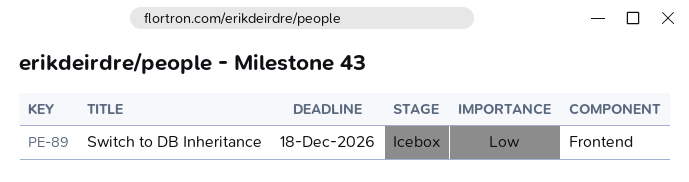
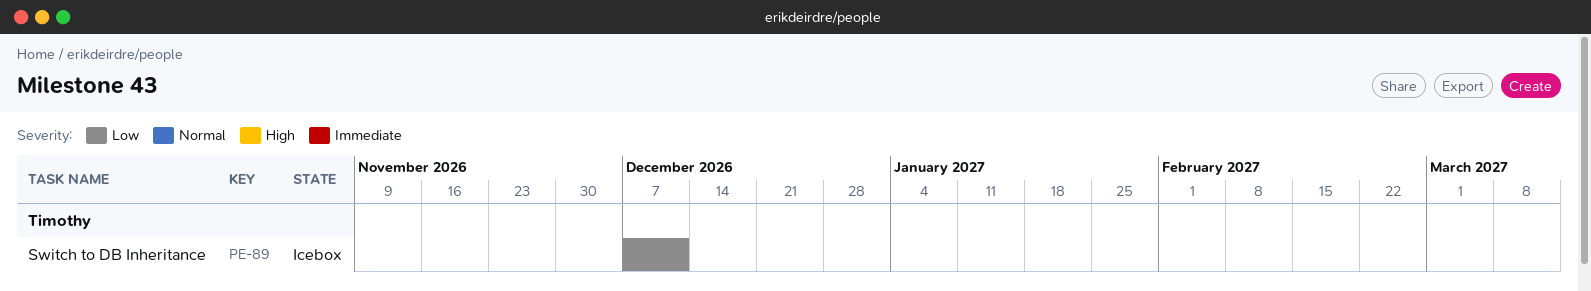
PE-89, due: Dec 18 -> Dec 11

